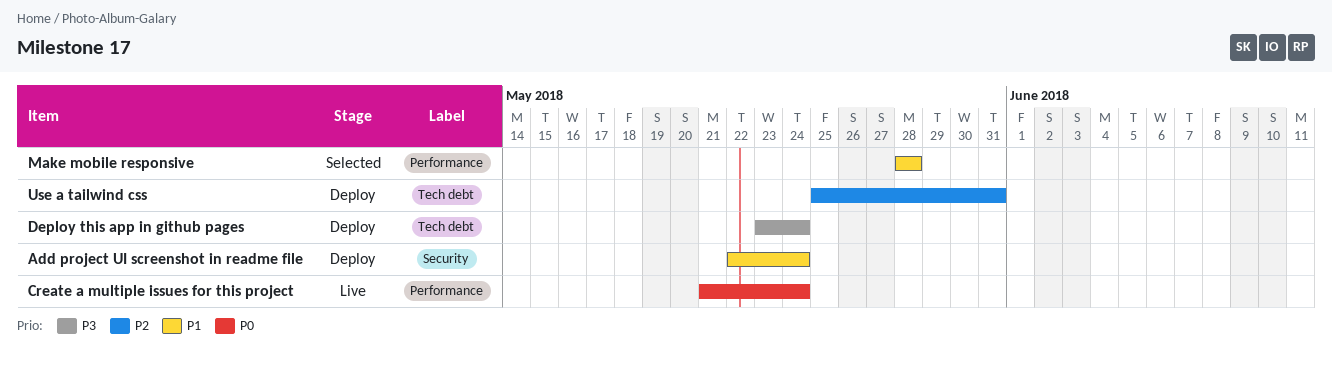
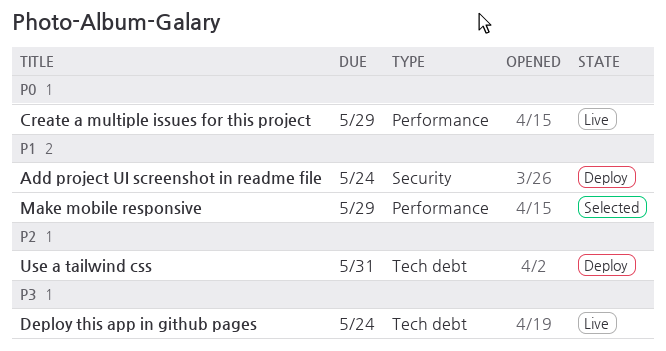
Create a multiple issues for this project, due: May 24 -> May 29
Deploy this app in github pages, status: Deploy -> Live
Make mobile responsive, due: May 28 -> May 29

